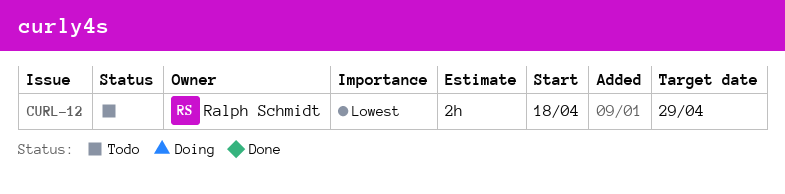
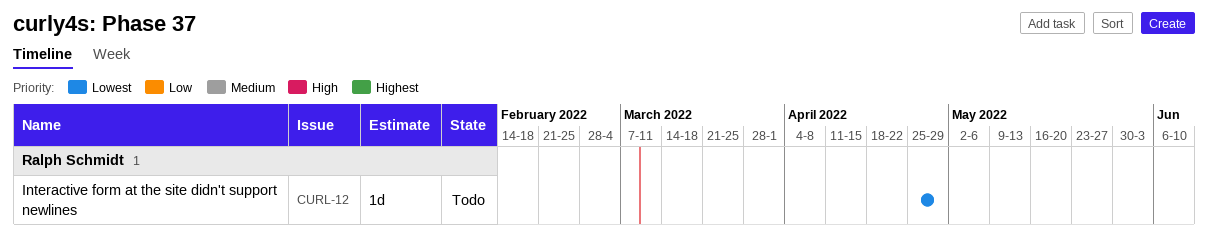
CURL-12, estimate: 2h -> 1d
CURL-12, start: Apr 18 -> Apr 25

